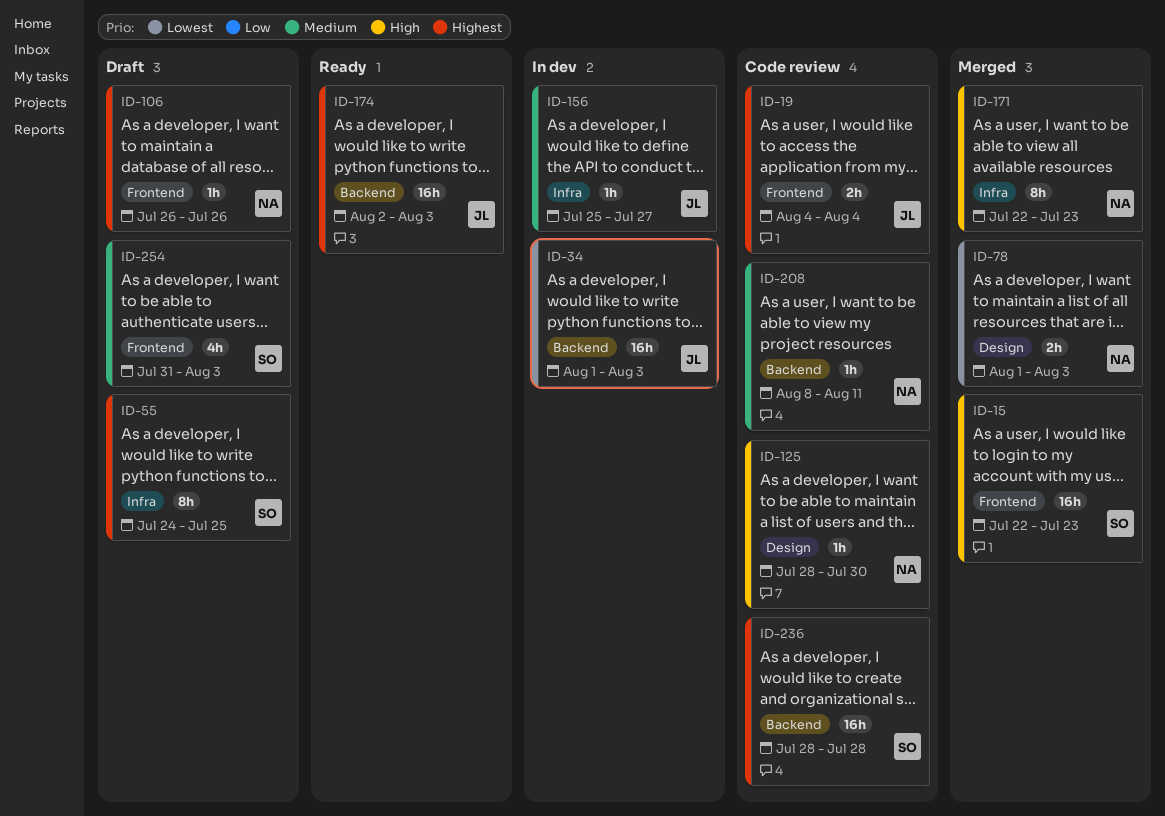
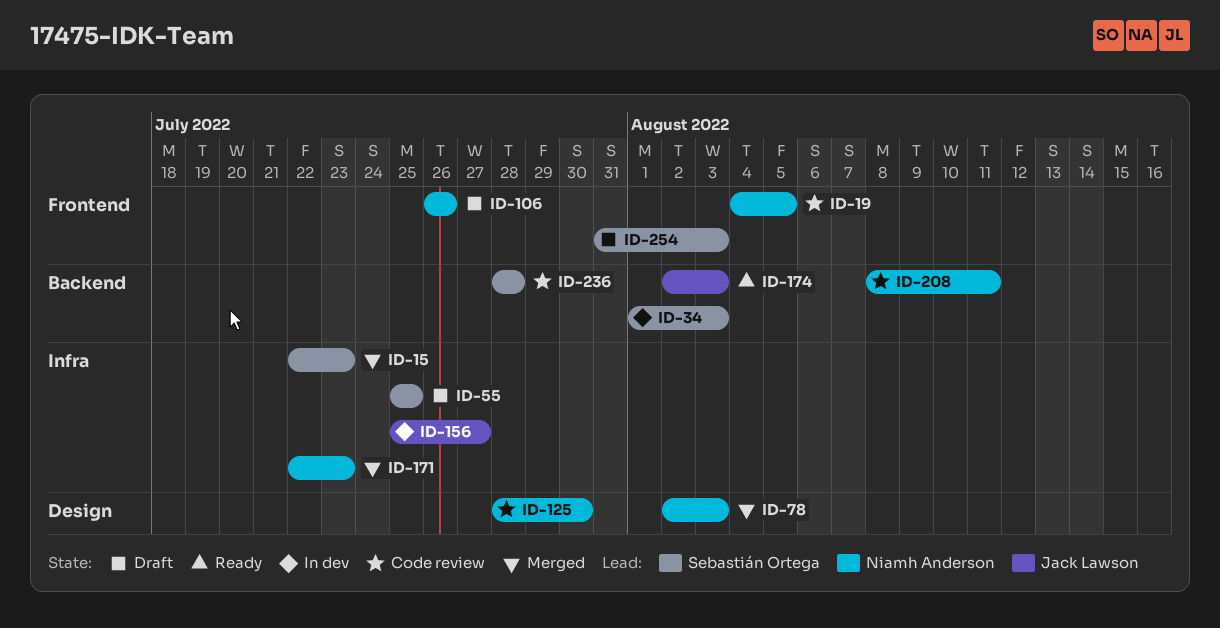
ID-15, label: Frontend -> Infra
ID-19, owner: Jack Lawson -> Niamh Anderson
ID-19, due: Aug 4 -> Aug 5
ID-34, owner: Jack Lawson -> Sebastián Ortega
ID-55, start: Jul 24 -> Jul 25
ID-78, start: Aug 1 -> Aug 2

